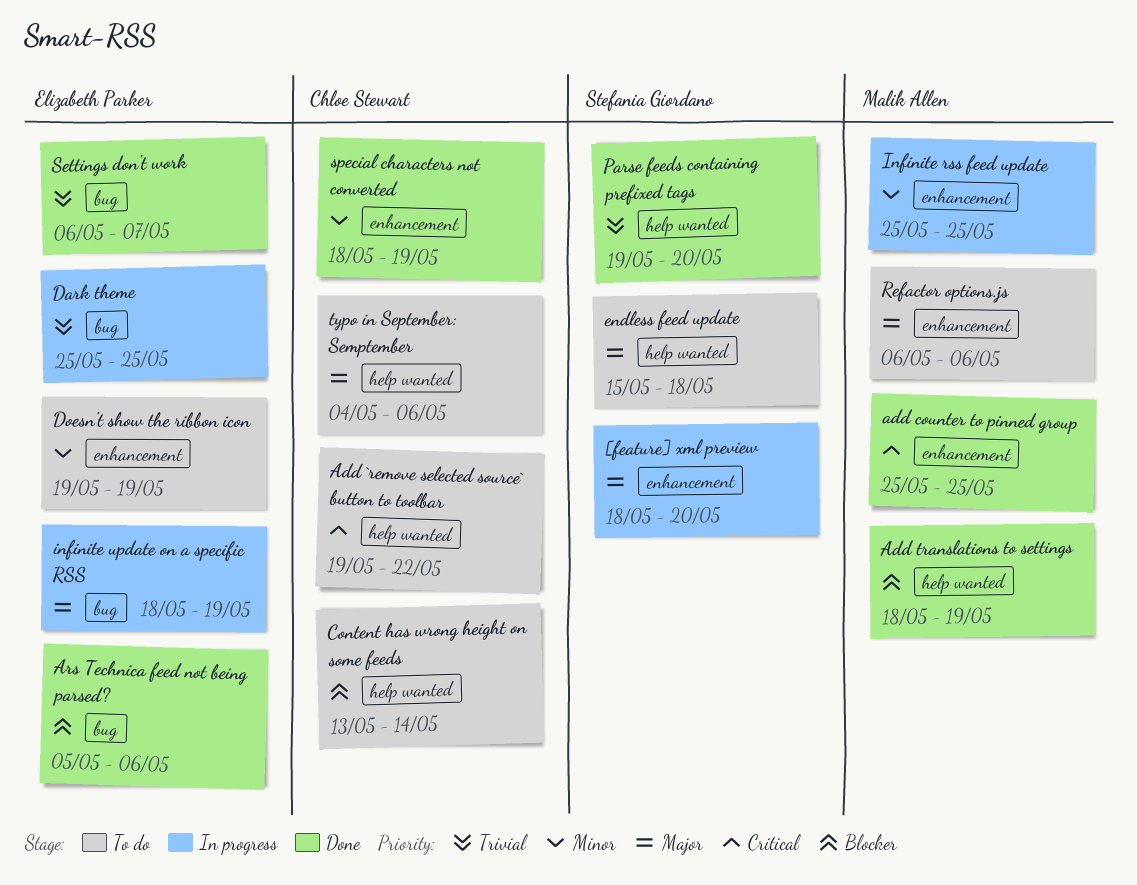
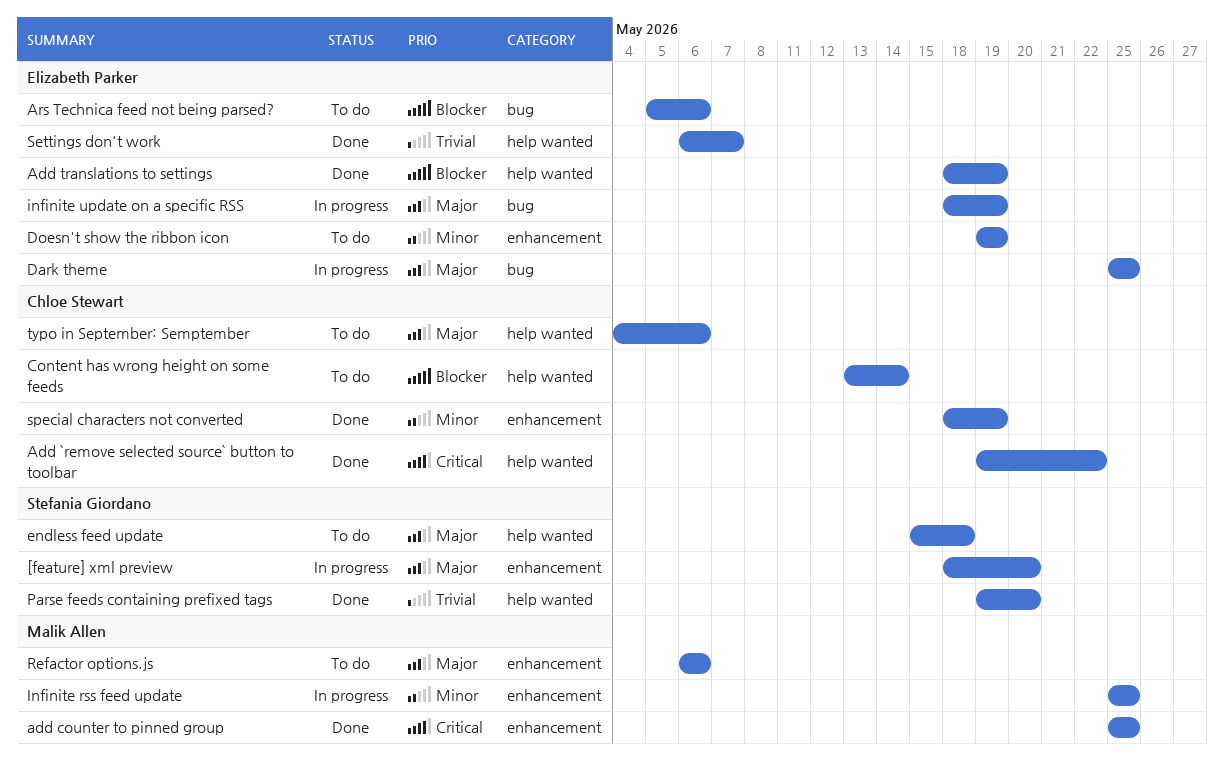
Add `remove selected source` button to toolbar, status: To do -> Done
Add translations to settings, owner: Malik Allen -> Elizabeth Parker
Ars Technica feed not being parsed?, status: Done -> To do
Dark theme, priority: Trivial -> Major
Settings don't work, label: bug -> help wanted

